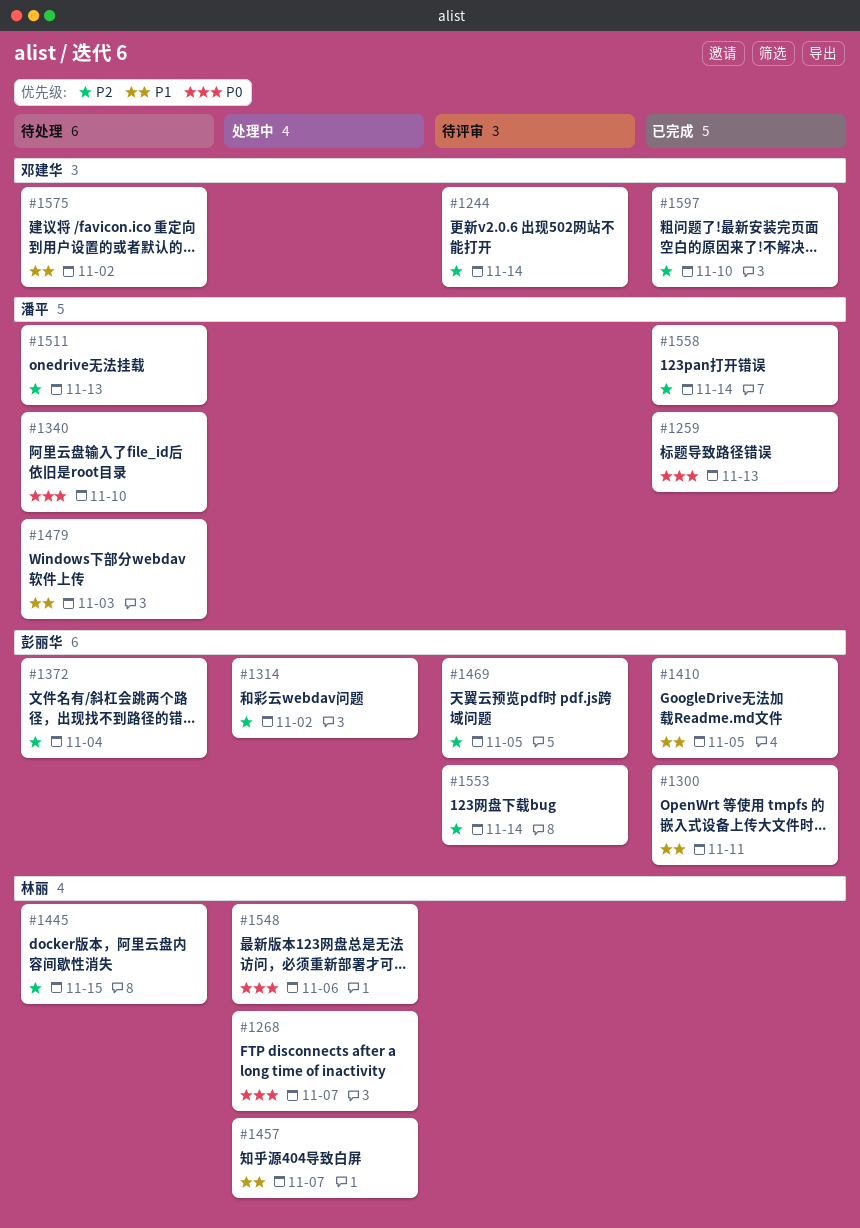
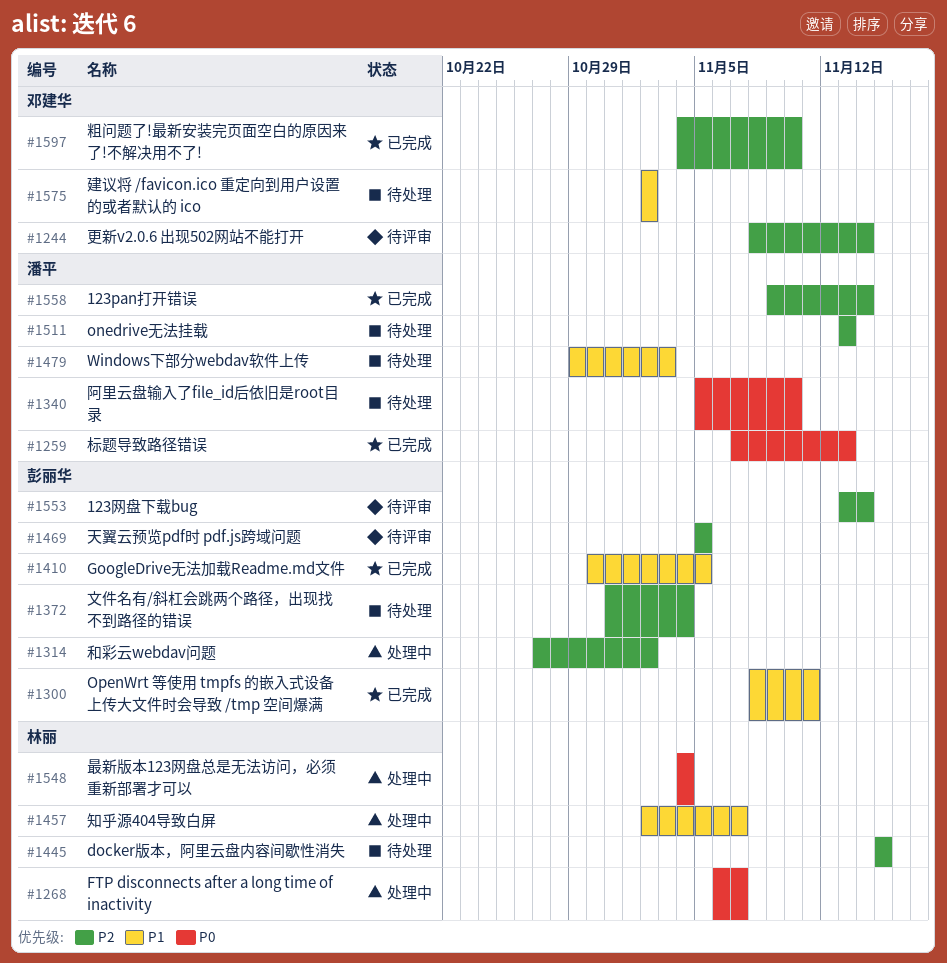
#1548, due: Nov 6 -> Nov 4

